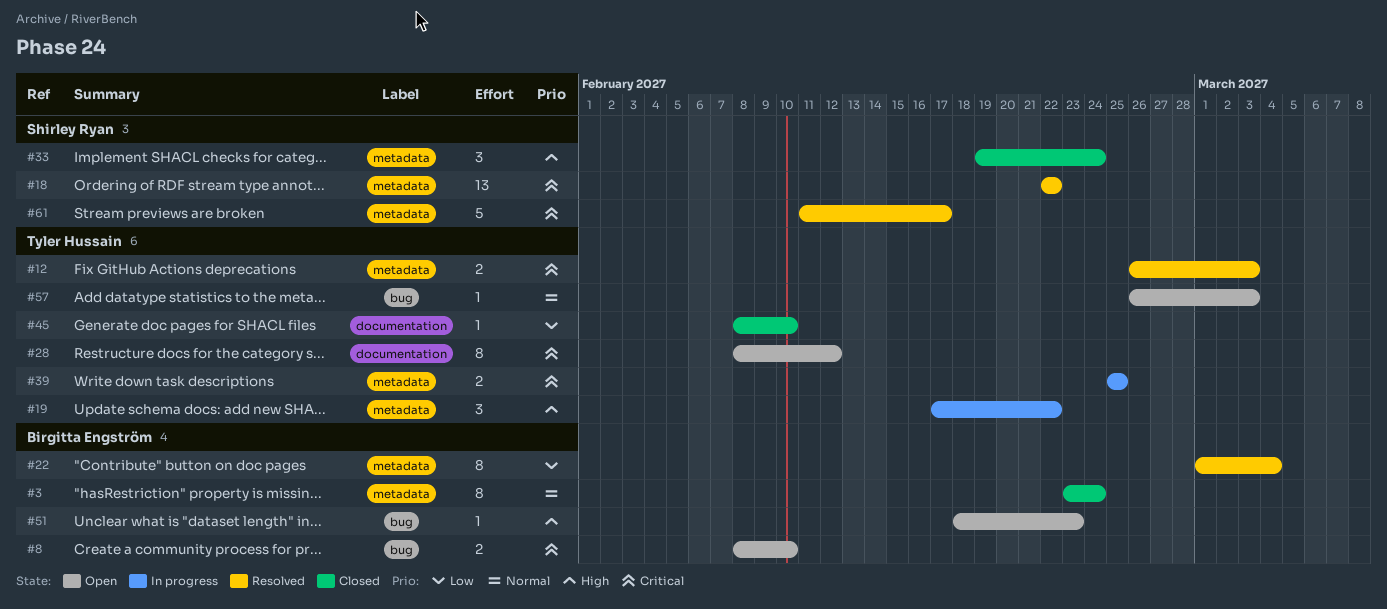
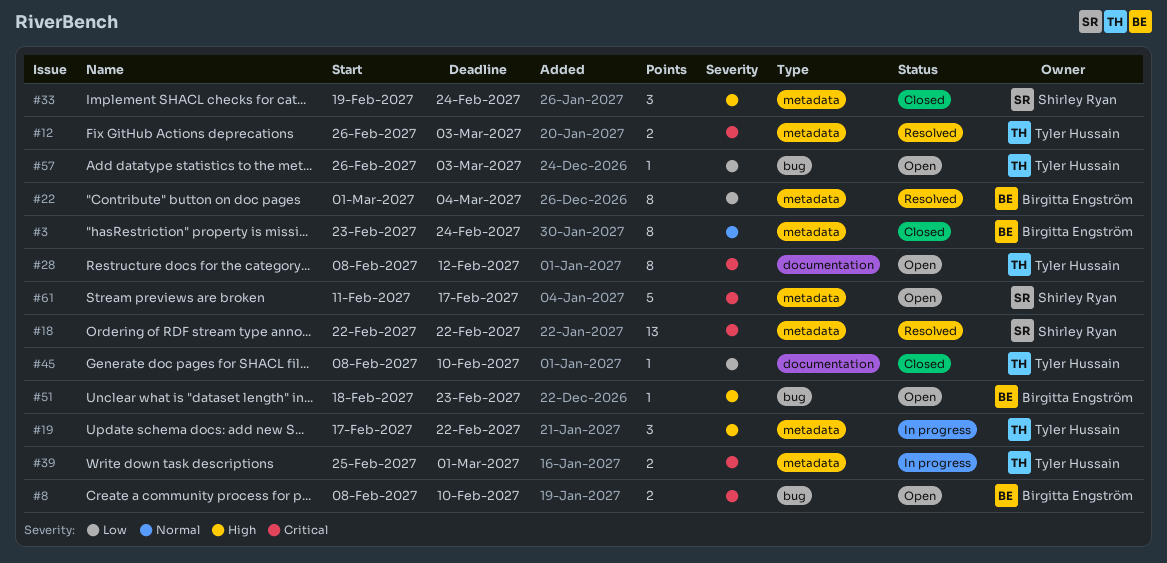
#39, due: Feb 25 -> Mar 1
#57, priority: Normal -> Low
#61, status: Resolved -> Open

